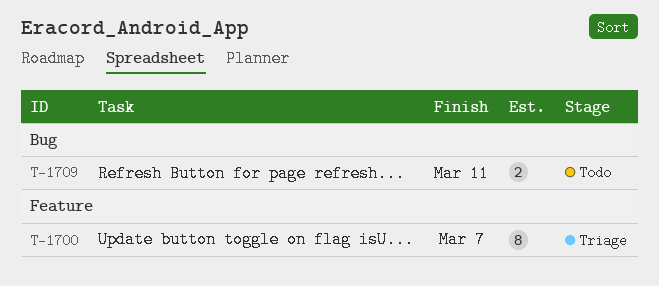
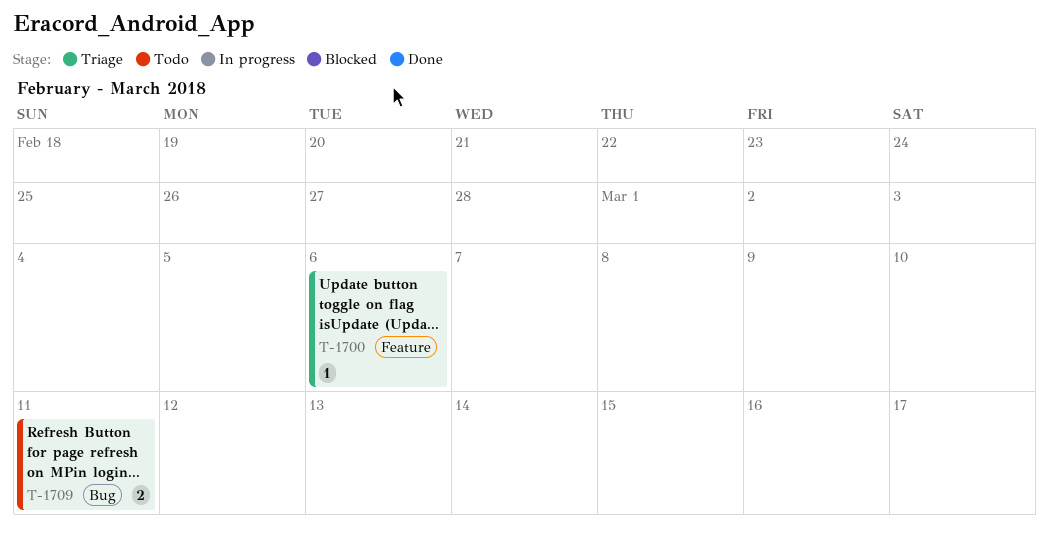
T-1700, estimate: 8 -> 1
T-1700, due: Mar 7 -> Mar 6

